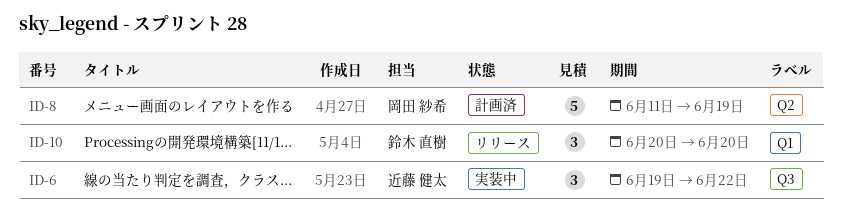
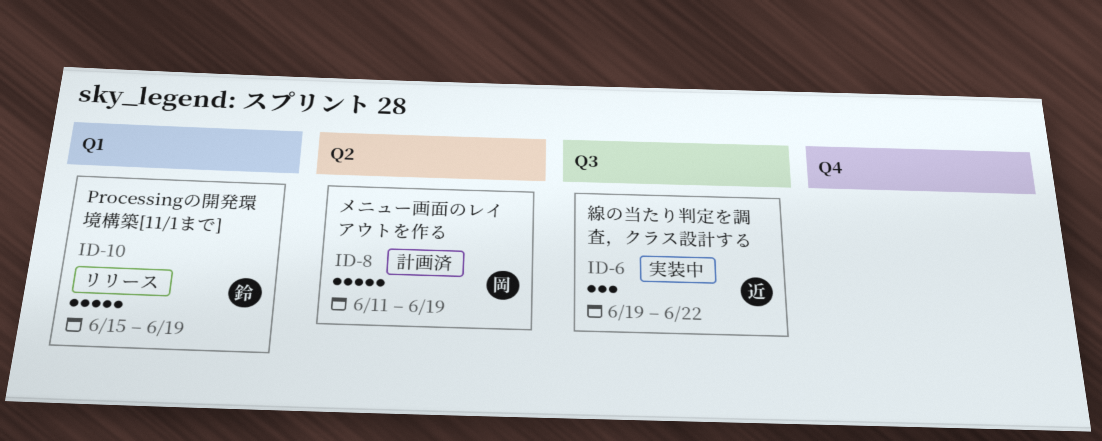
ID-10, estimate: 3 -> 5
ID-10, start: Jun 20 -> Jun 15
ID-10, due: Jun 20 -> Jun 19

